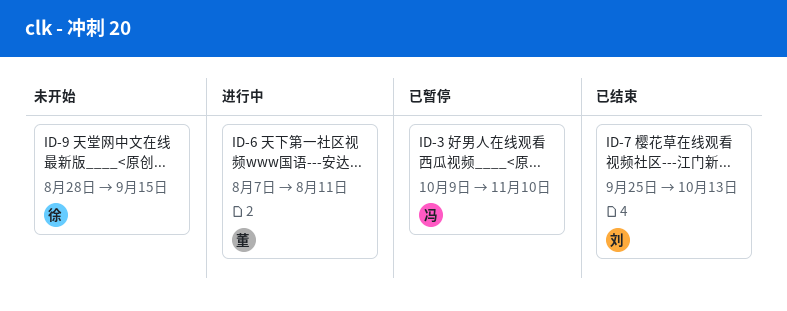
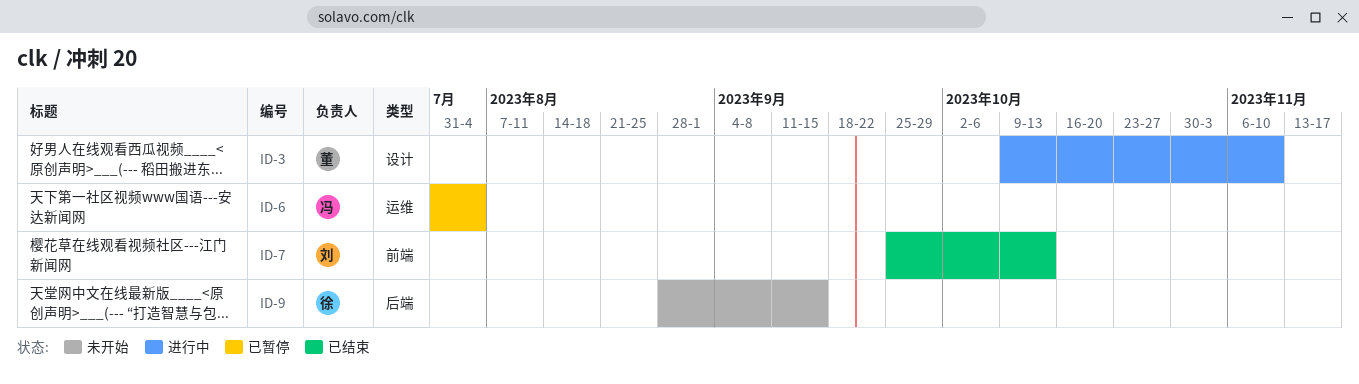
ID-3, status: 已暂停 -> 进行中
ID-3, owner: 冯 -> 董
ID-6, status: 进行中 -> 已暂停
ID-6, owner: 董 -> 冯
ID-6, start: Aug 7 -> Jul 31
ID-6, due: Aug 11 -> Aug 4

